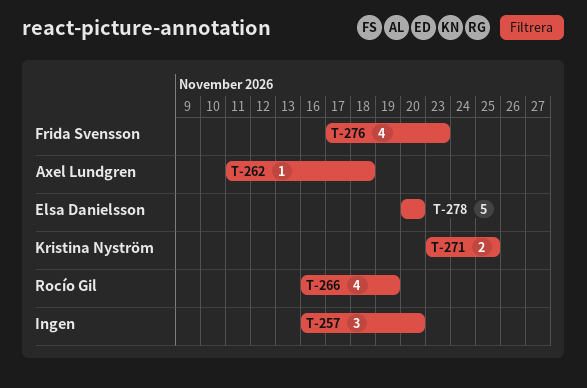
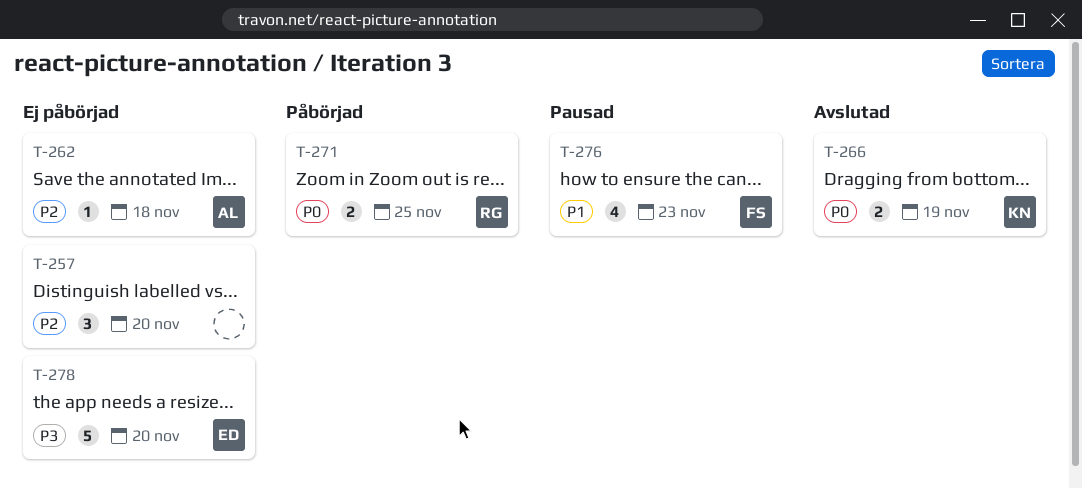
T-266, owner: Rocío Gil -> Kristina Nyström
T-266, estimate: 4 -> 2
T-271, owner: Kristina Nyström -> Rocío Gil

